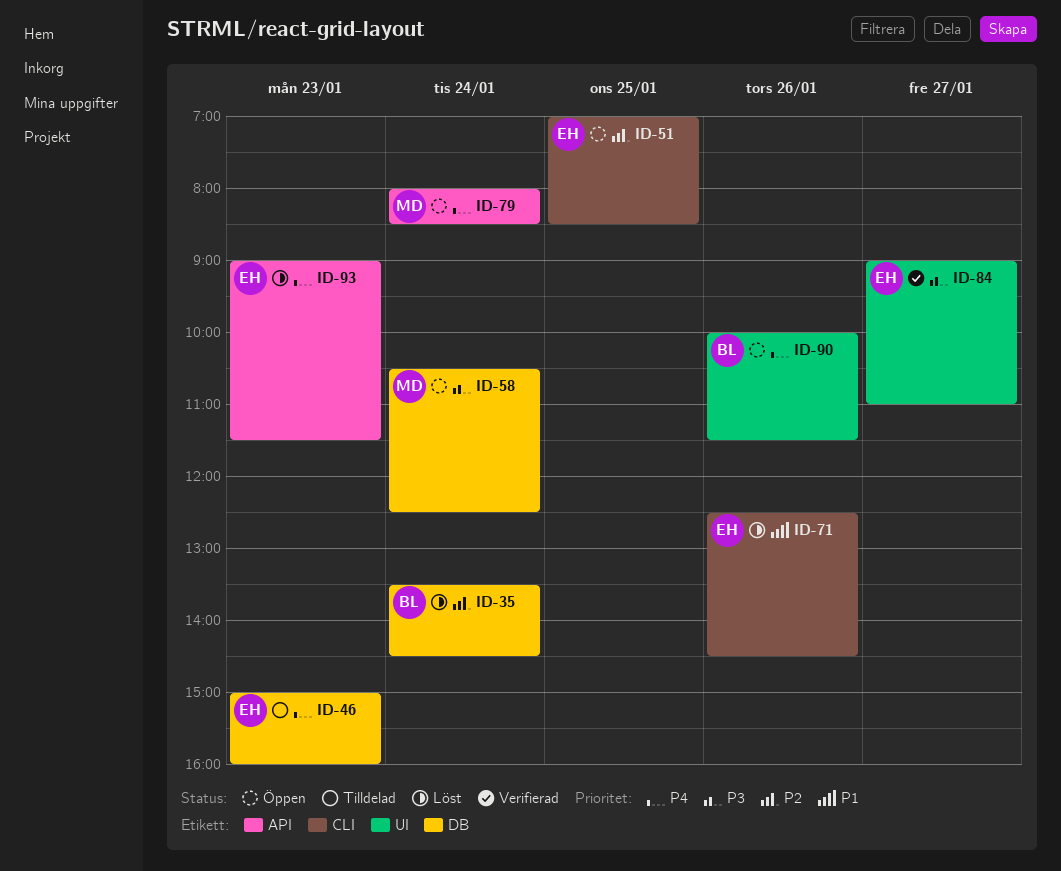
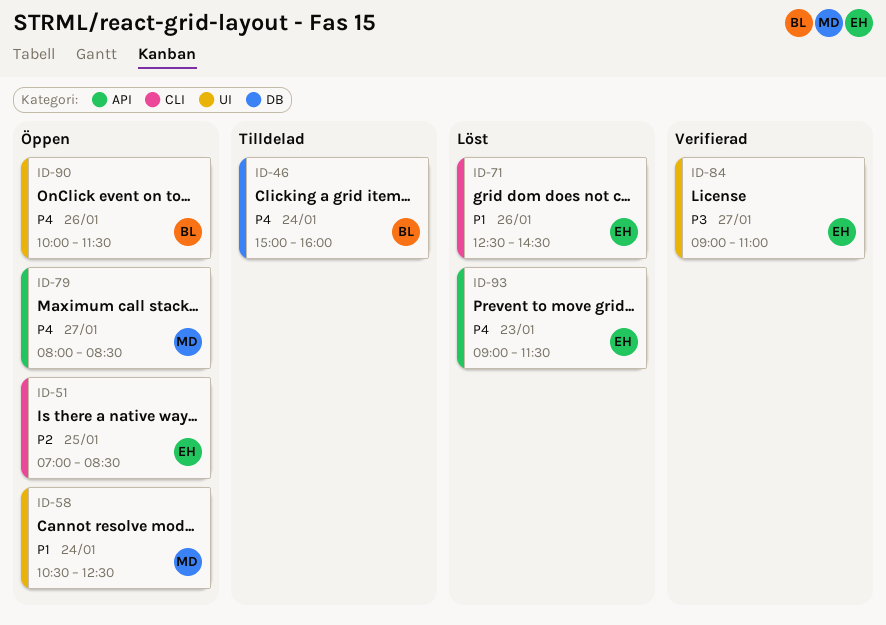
ID-35: present -> none
ID-46, owner: EH -> BL
ID-46, day: Jan 23 -> Jan 24
ID-58, priority: P3 -> P1
ID-58, label: DB -> UI
ID-79, day: Jan 24 -> Jan 27

